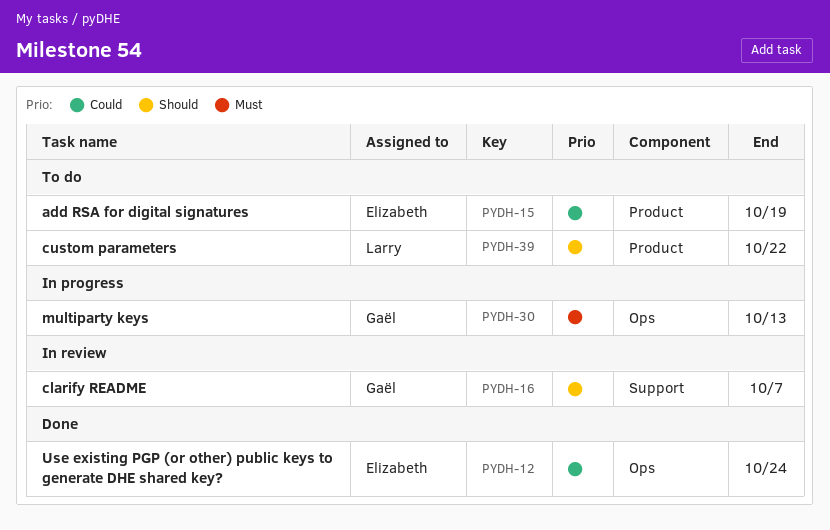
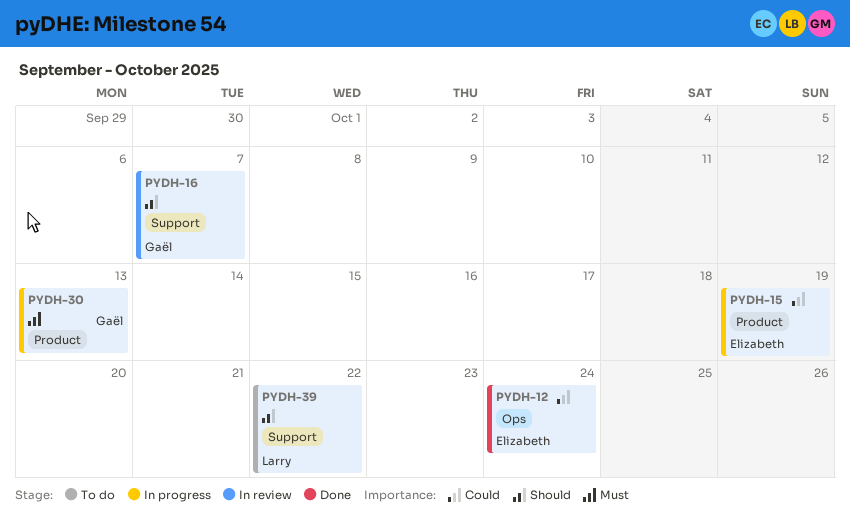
PYDH-15, status: To do -> In progress
PYDH-30, label: Ops -> Product
PYDH-39, label: Product -> Support

